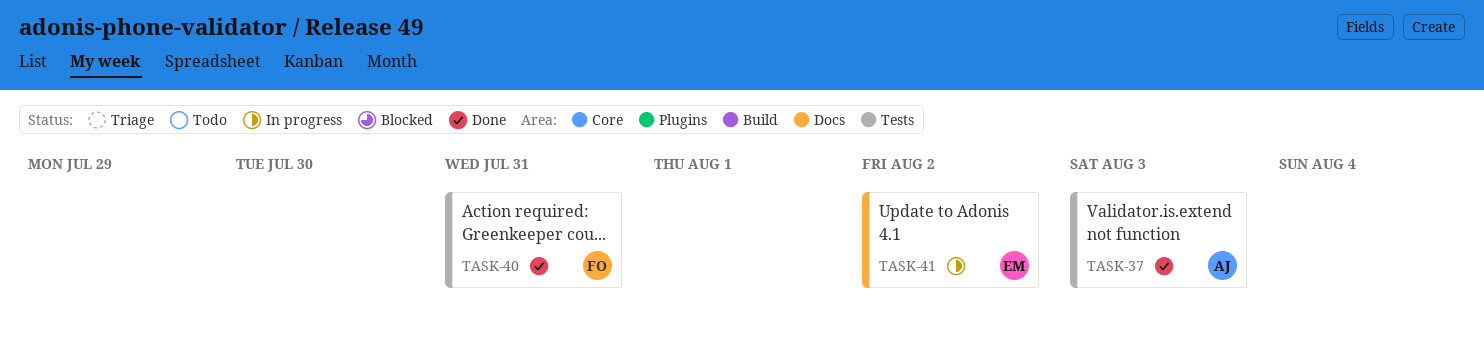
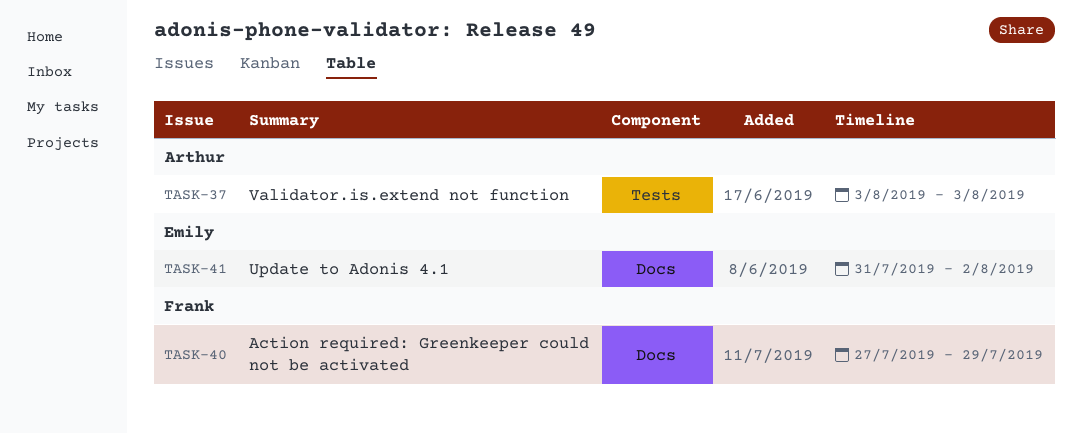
TASK-40, label: Tests -> Docs
TASK-40, due: Jul 31 -> Jul 29

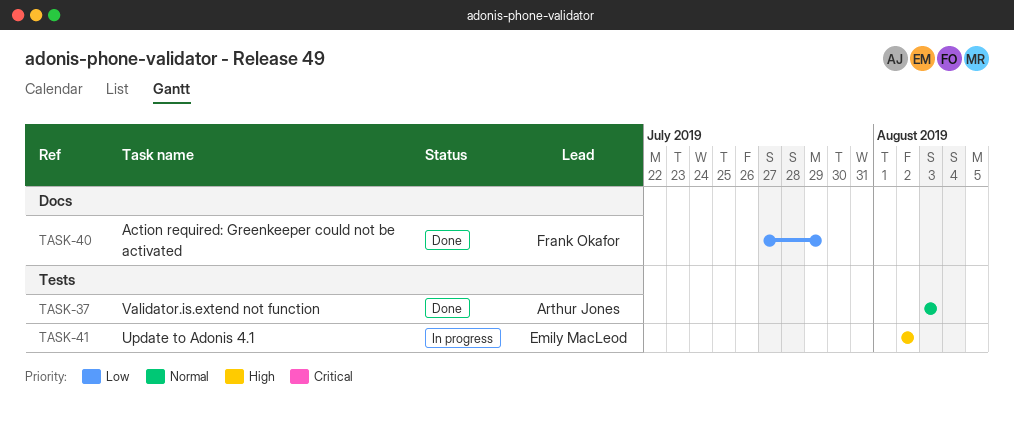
TASK-41, label: Docs -> Tests
TASK-41, start: Jul 31 -> Aug 2

